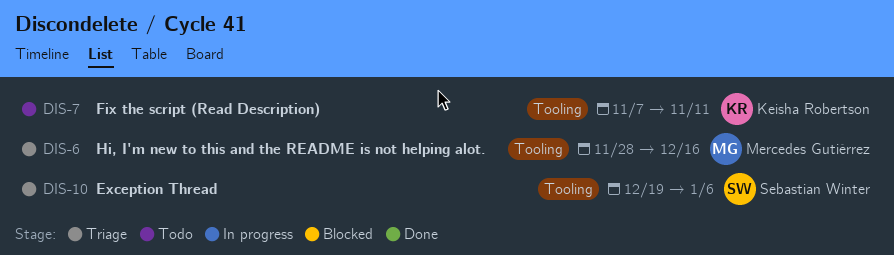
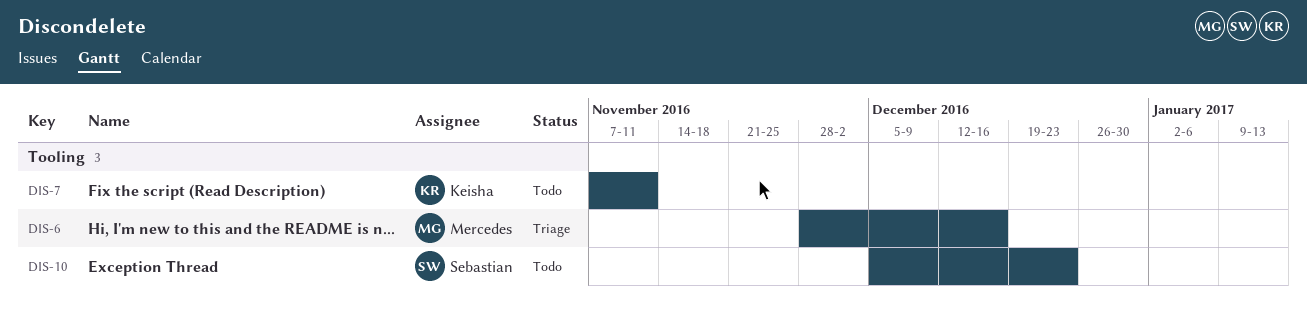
DIS-10, status: Triage -> Todo
DIS-10, start: Dec 19 -> Dec 5
DIS-10, due: Jan 6 -> Dec 23

